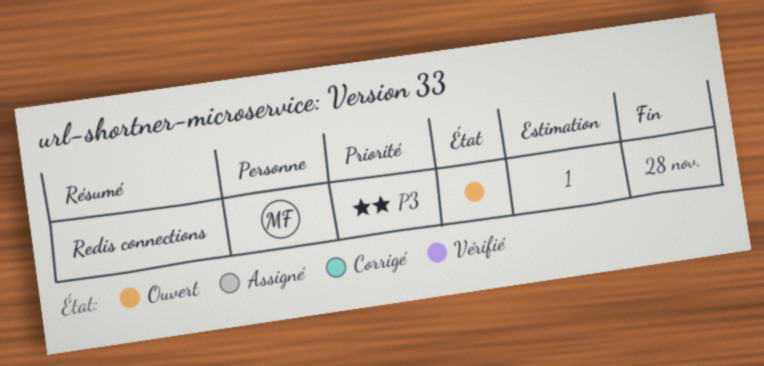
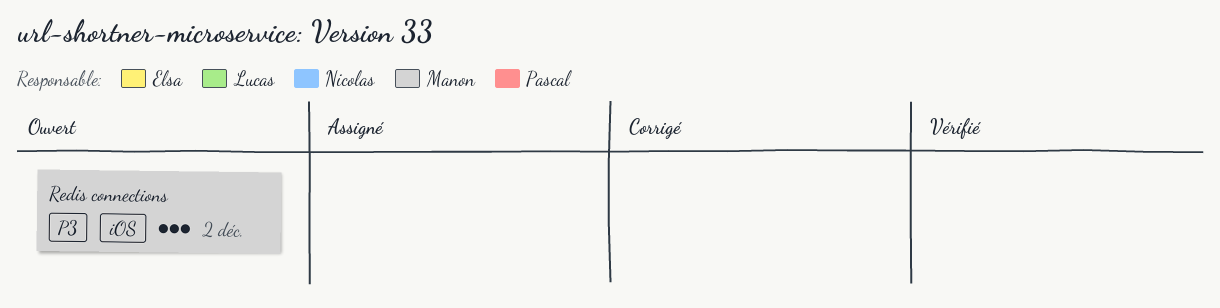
Redis connections, estimate: 1 -> 3
Redis connections, due: Nov 28 -> Dec 2

